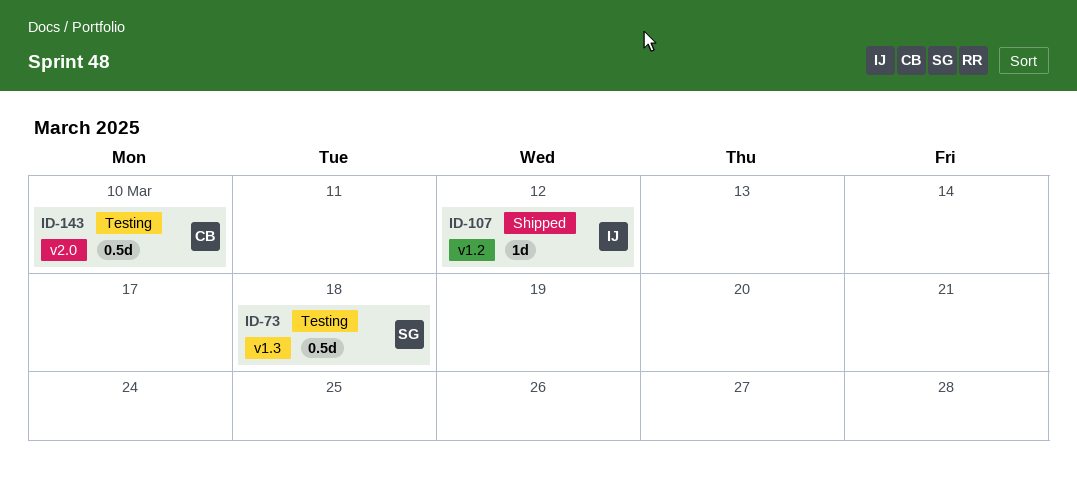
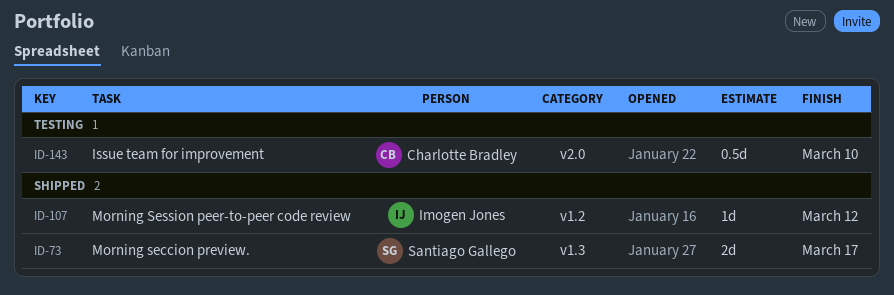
ID-73, status: Testing -> Shipped
ID-73, estimate: 0.5d -> 2d
ID-73, due: Mar 18 -> Mar 17

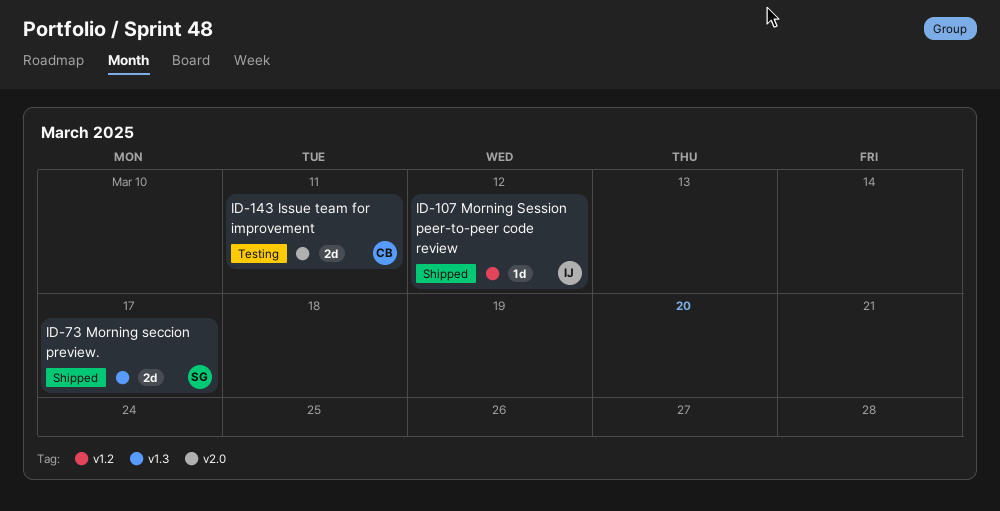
ID-143, estimate: 0.5d -> 2d
ID-143, due: Mar 10 -> Mar 11

